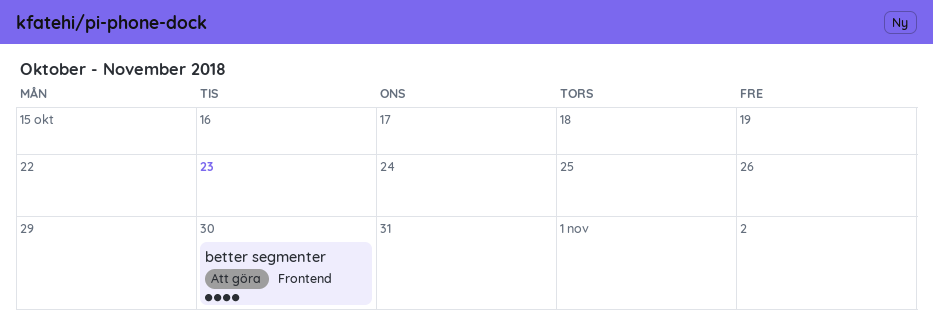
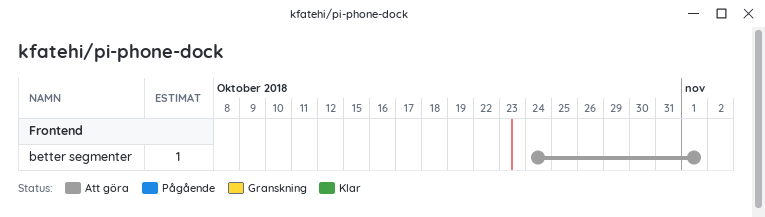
better segmenter, estimate: 4 -> 1
better segmenter, due: Oct 30 -> Nov 1

